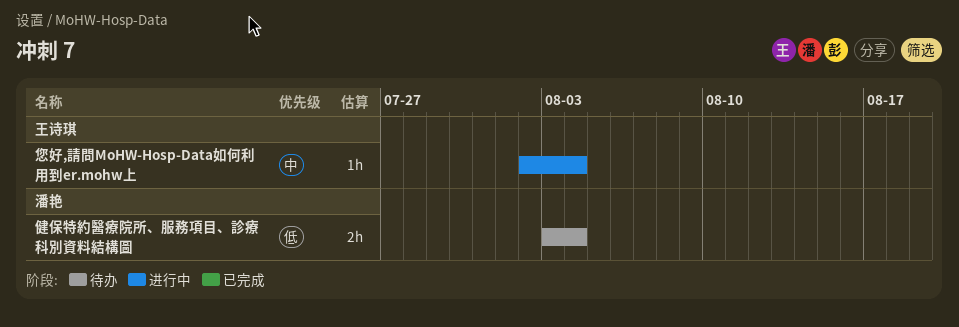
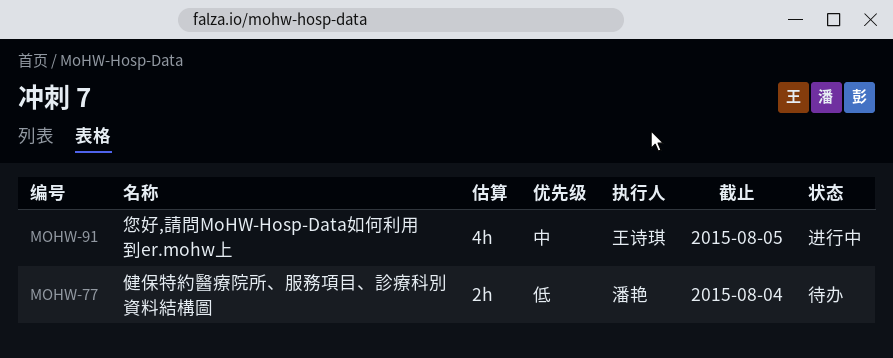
您好,請問MoHW-Hosp-Data如何利用到er.mohw上, estimate: 1h -> 4h
您好,請問MoHW-Hosp-Data如何利用到er.mohw上, due: Aug 4 -> Aug 5

